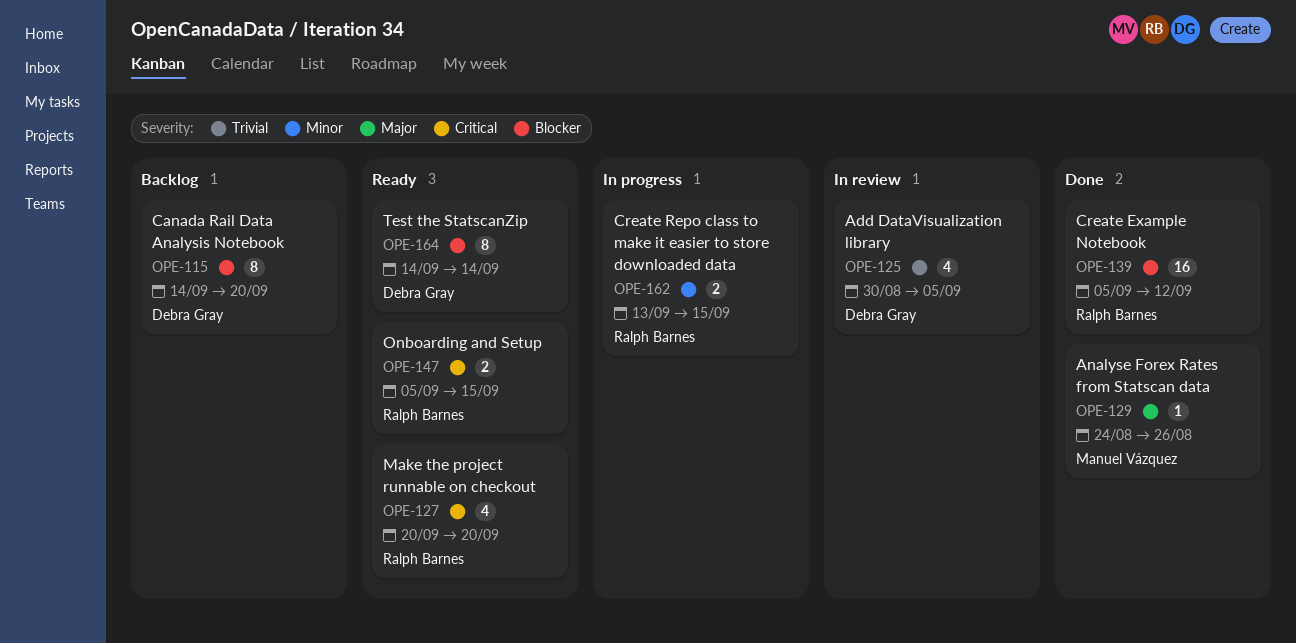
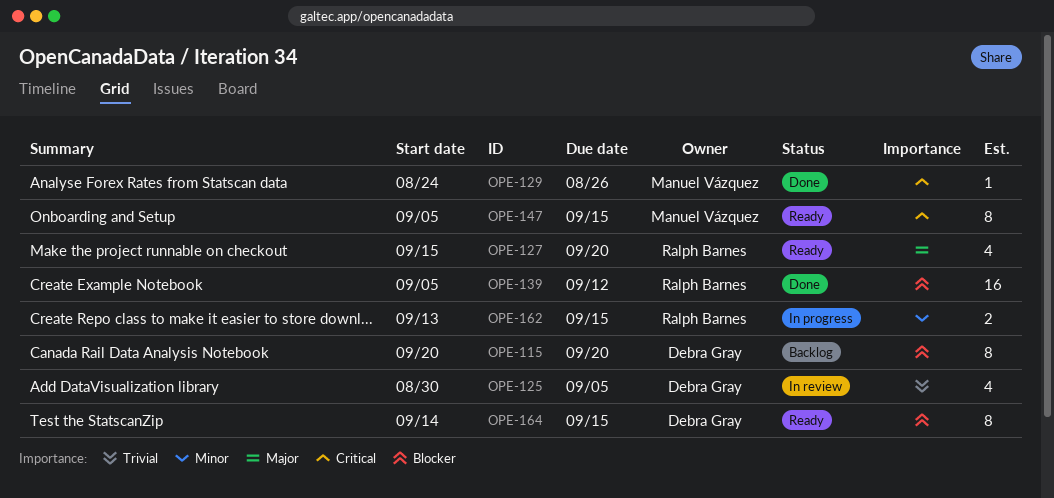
OPE-115, start: Sep 14 -> Sep 20
OPE-127, priority: Critical -> Major
OPE-127, start: Sep 20 -> Sep 15
OPE-129, priority: Major -> Critical
OPE-147, owner: Ralph Barnes -> Manuel Vázquez
OPE-147, estimate: 2 -> 8
OPE-164, due: Sep 14 -> Sep 15

